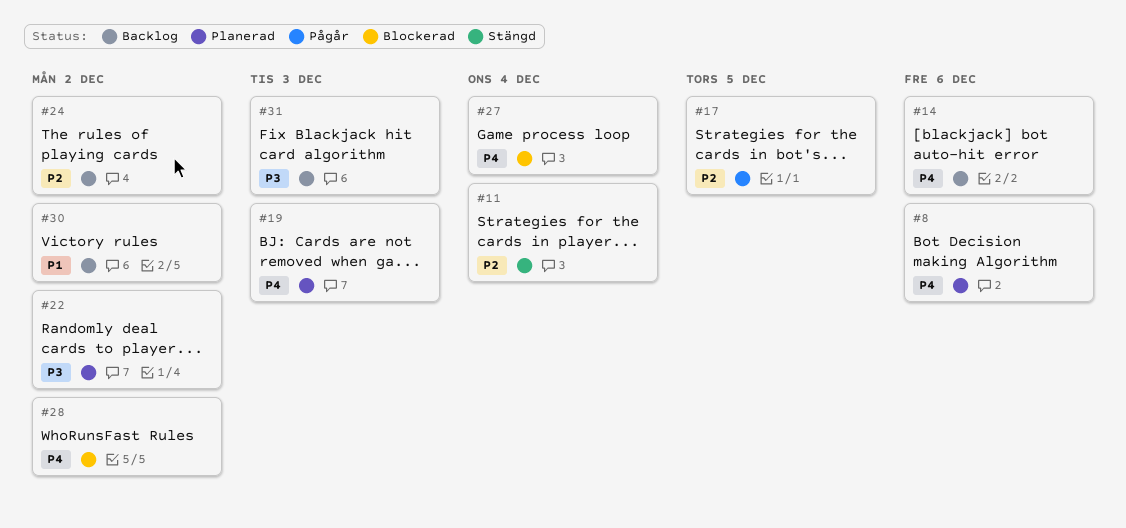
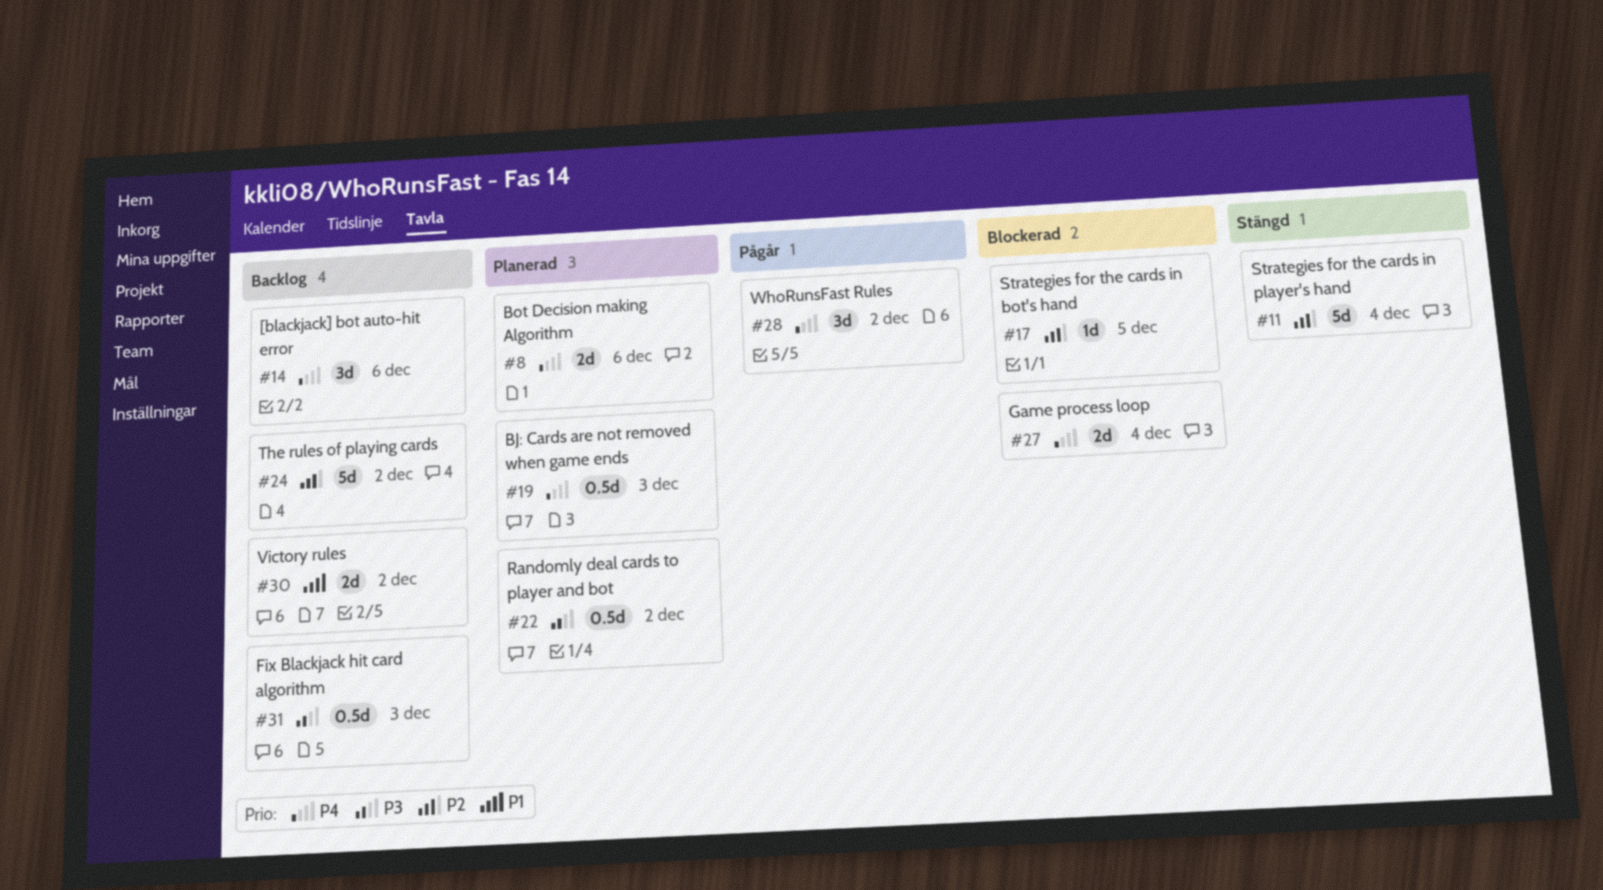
#17, status: Pågår -> Blockerad
#28, status: Blockerad -> Pågår

